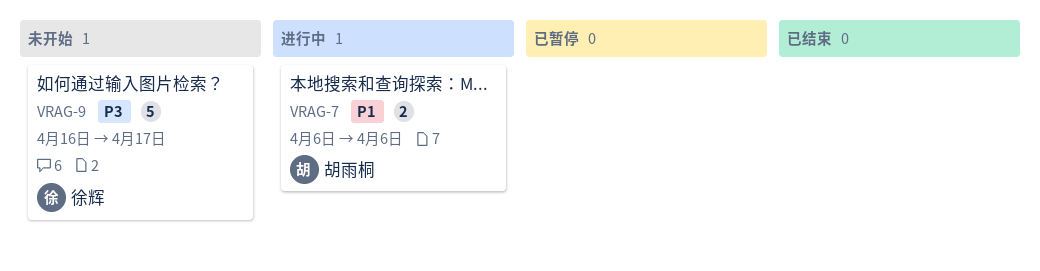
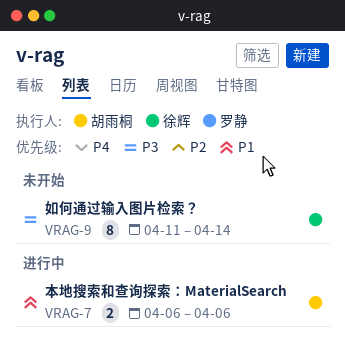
VRAG-9, estimate: 5 -> 8
VRAG-9, start: Apr 16 -> Apr 11
VRAG-9, due: Apr 17 -> Apr 14

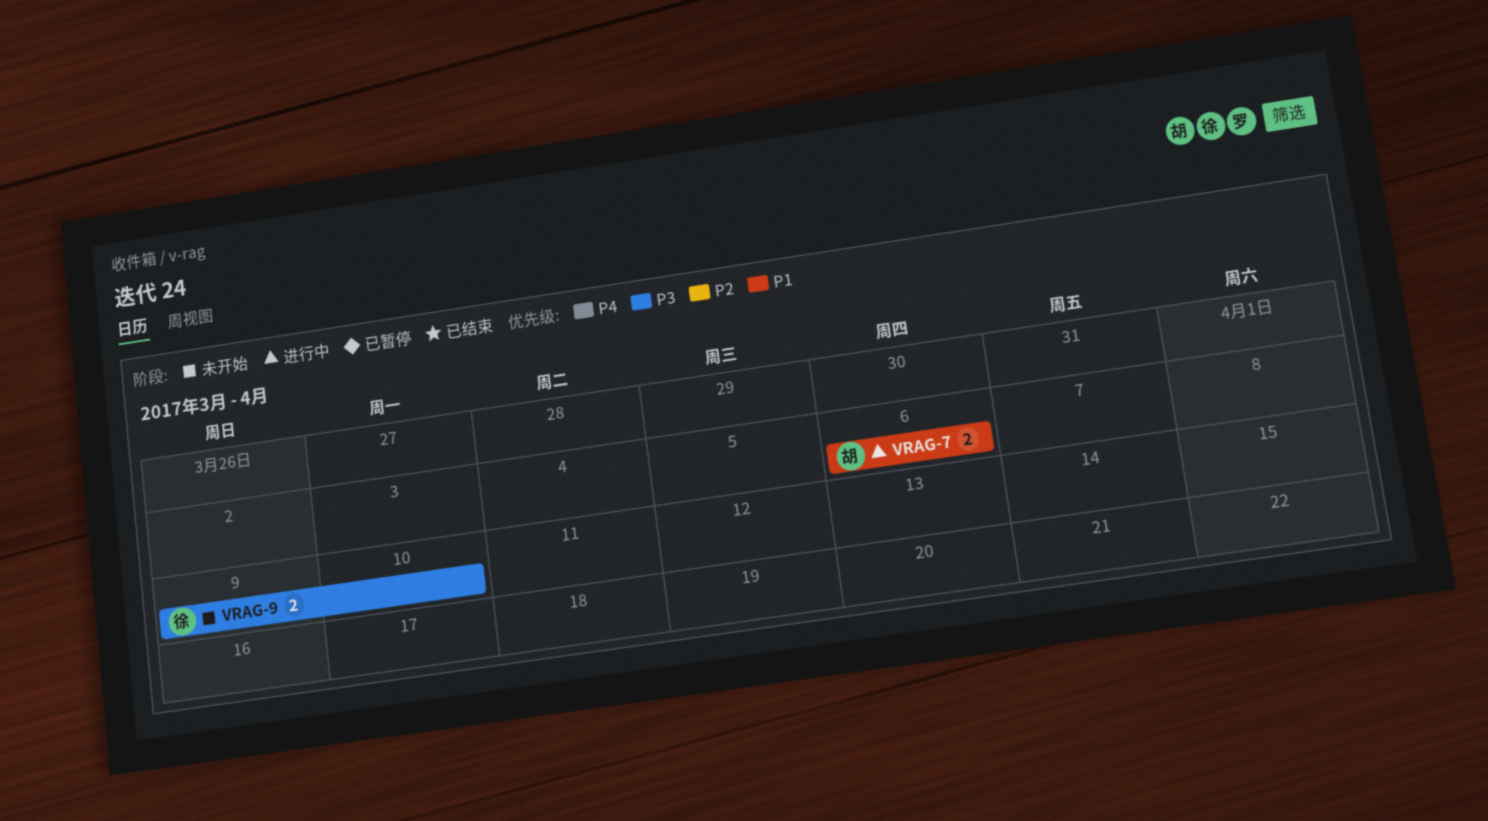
VRAG-9, estimate: 8 -> 2
VRAG-9, start: Apr 11 -> Apr 9
VRAG-9, due: Apr 14 -> Apr 10

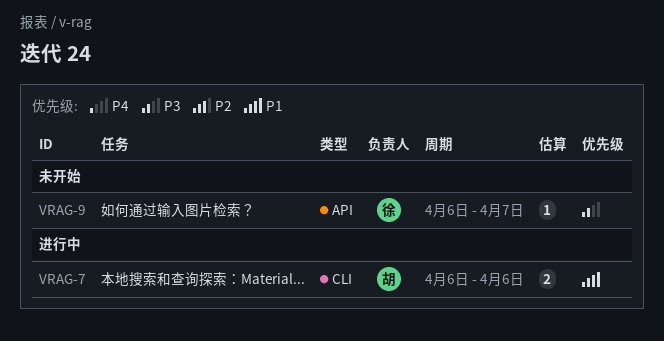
VRAG-9, estimate: 2 -> 1
VRAG-9, start: Apr 9 -> Apr 6
VRAG-9, due: Apr 10 -> Apr 7

